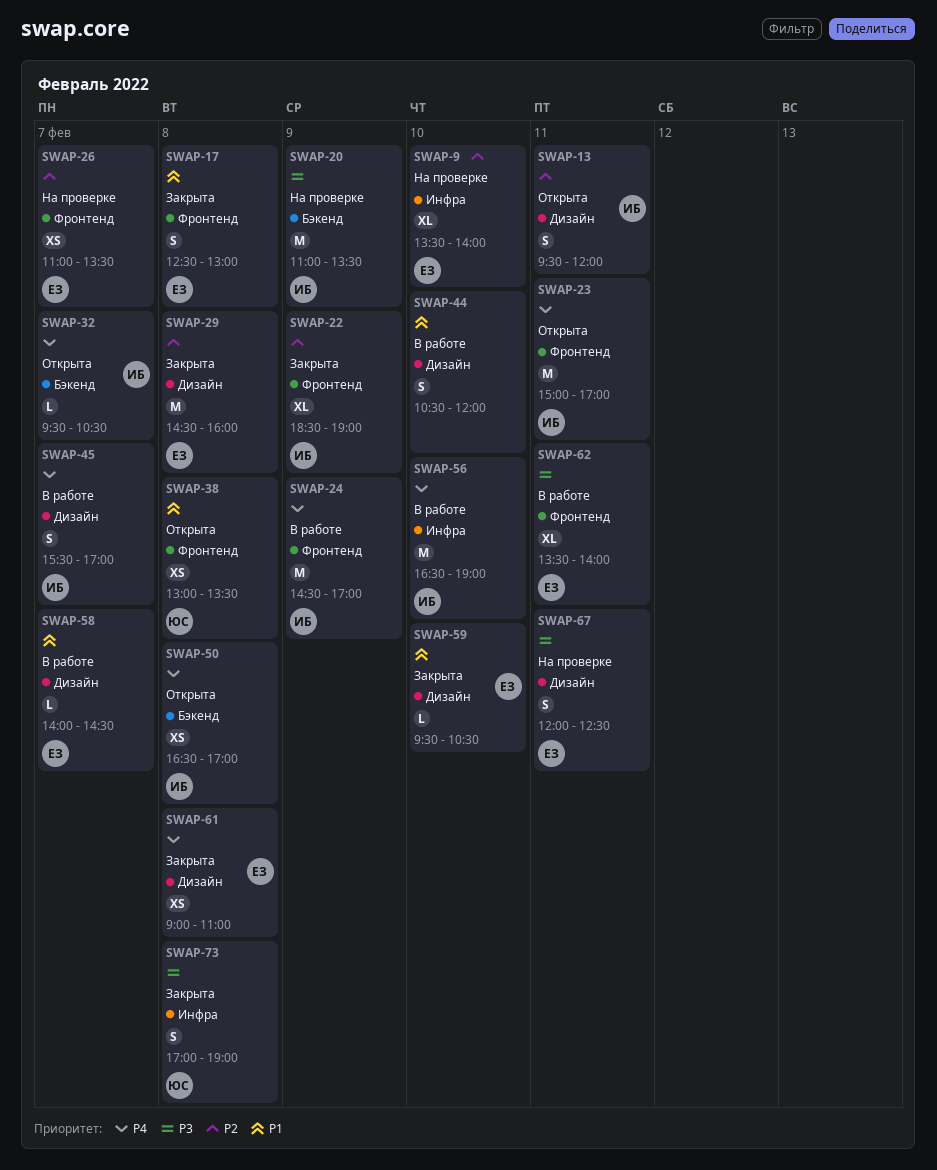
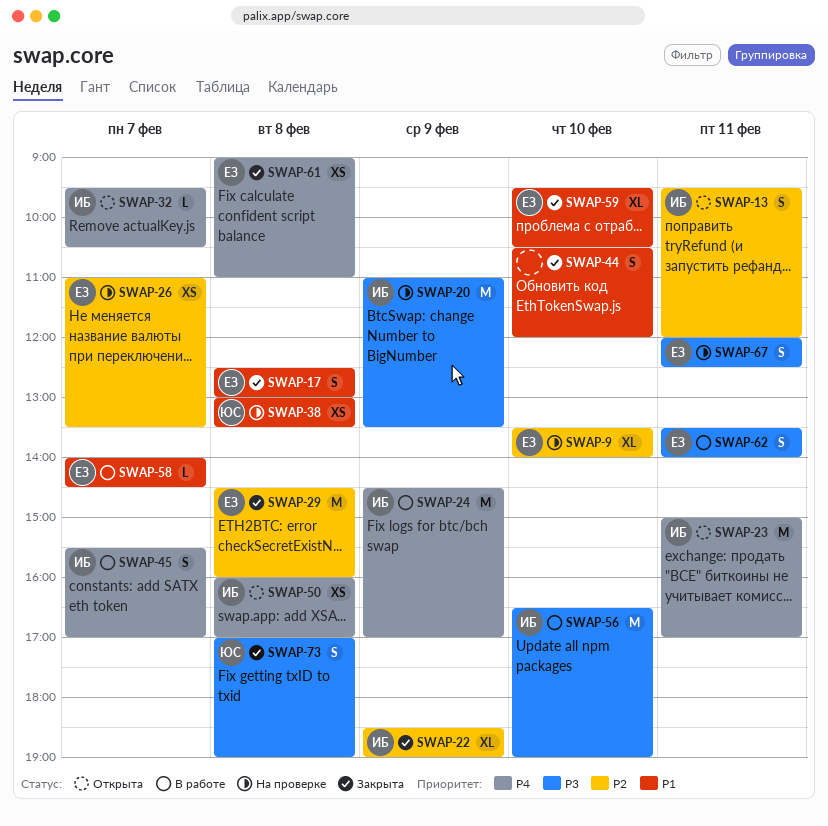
SWAP-38, status: Открыта -> На проверке
SWAP-44, status: В работе -> Закрыта
SWAP-50, begins: 16:30 -> 16:00
SWAP-56, priority: P4 -> P3
SWAP-59, estimate: L -> XL
SWAP-62, estimate: XL -> S

